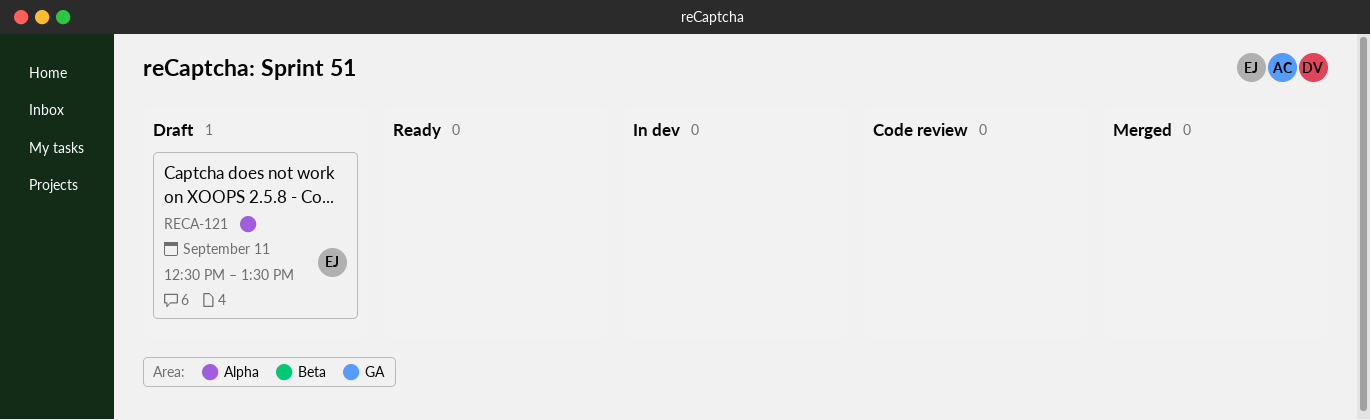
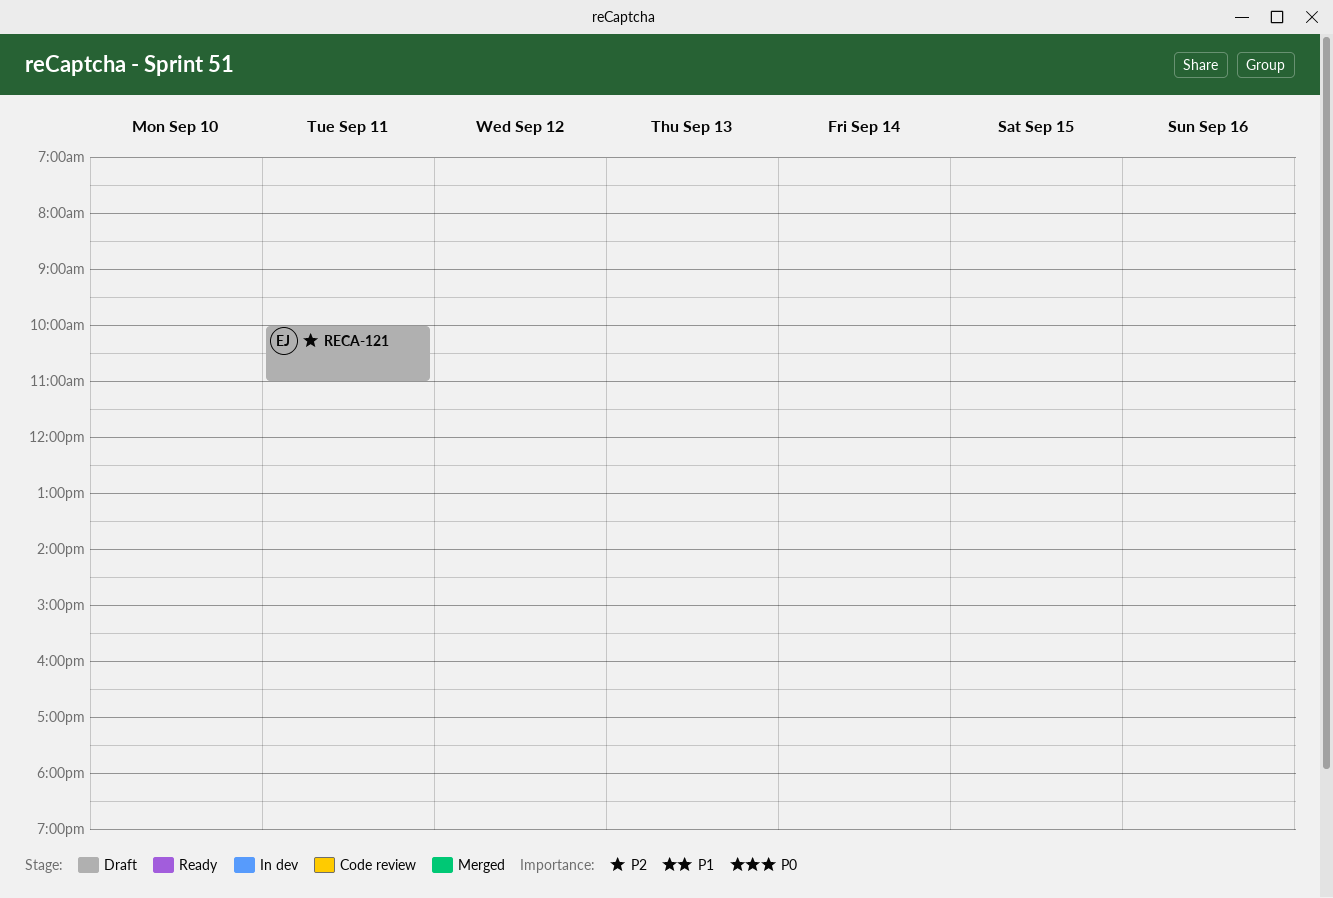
RECA-121, begins: 12:30 -> 10:00
RECA-121, ends: 13:30 -> 11:00

